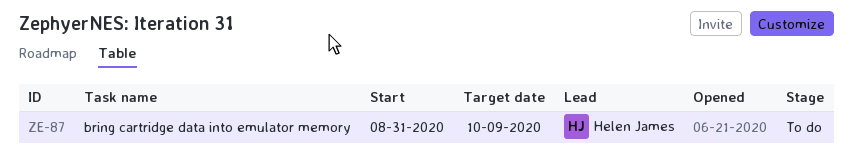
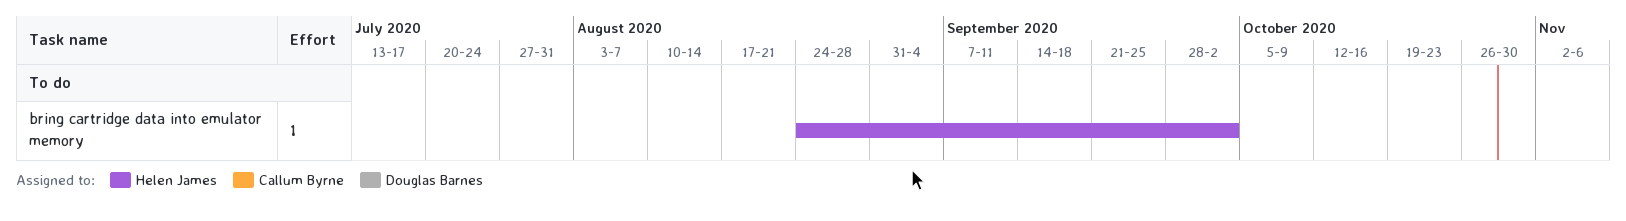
bring cartridge data into emulator memory, start: Aug 31 -> Aug 24
bring cartridge data into emulator memory, due: Oct 9 -> Oct 2

